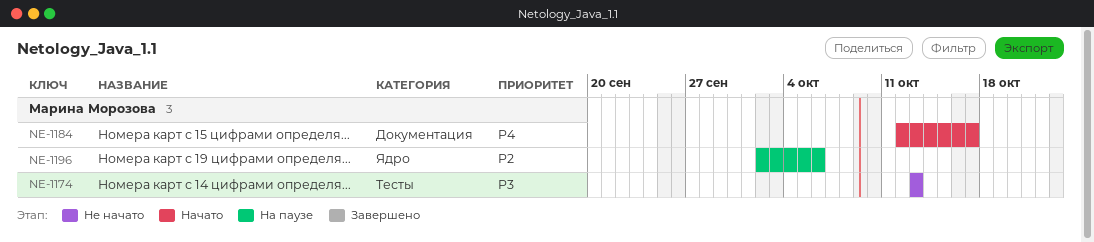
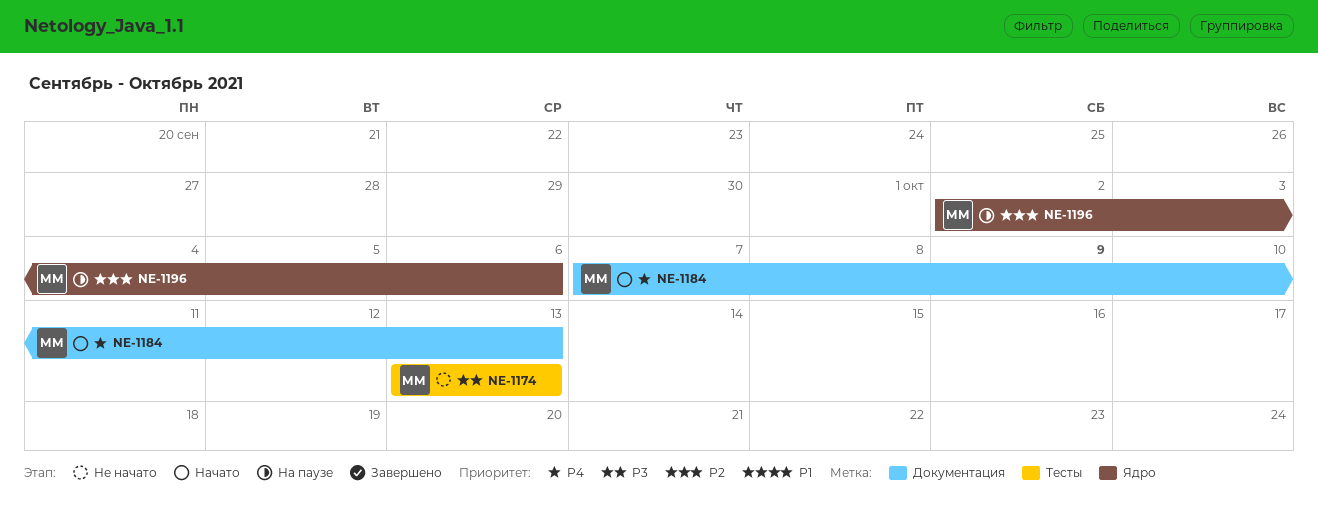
NE-1184, start: Oct 12 -> Oct 7
NE-1184, due: Oct 17 -> Oct 13

